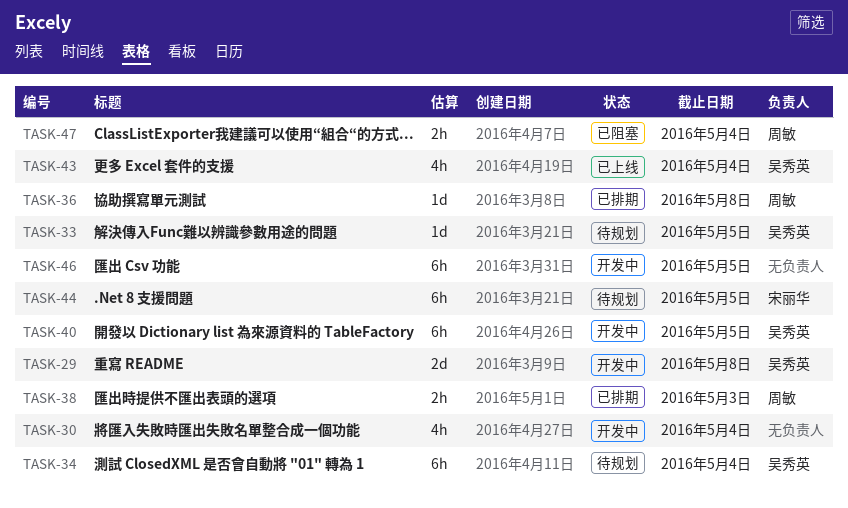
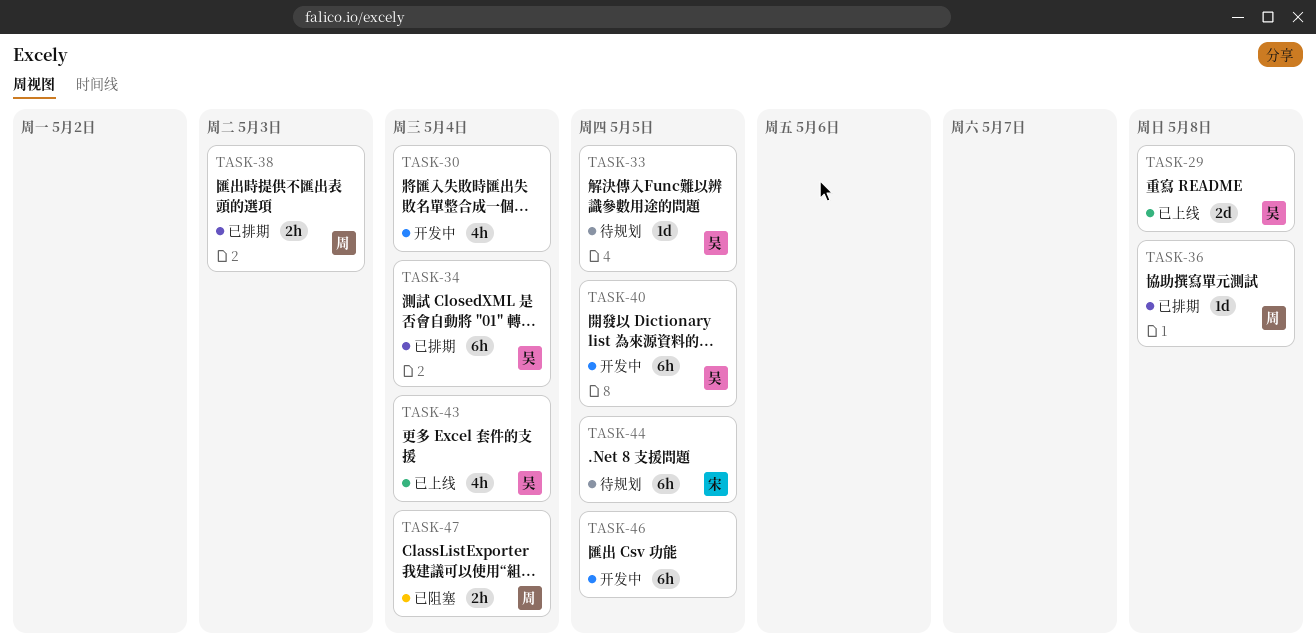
TASK-29, status: 开发中 -> 已上线
TASK-34, status: 待规划 -> 已排期

